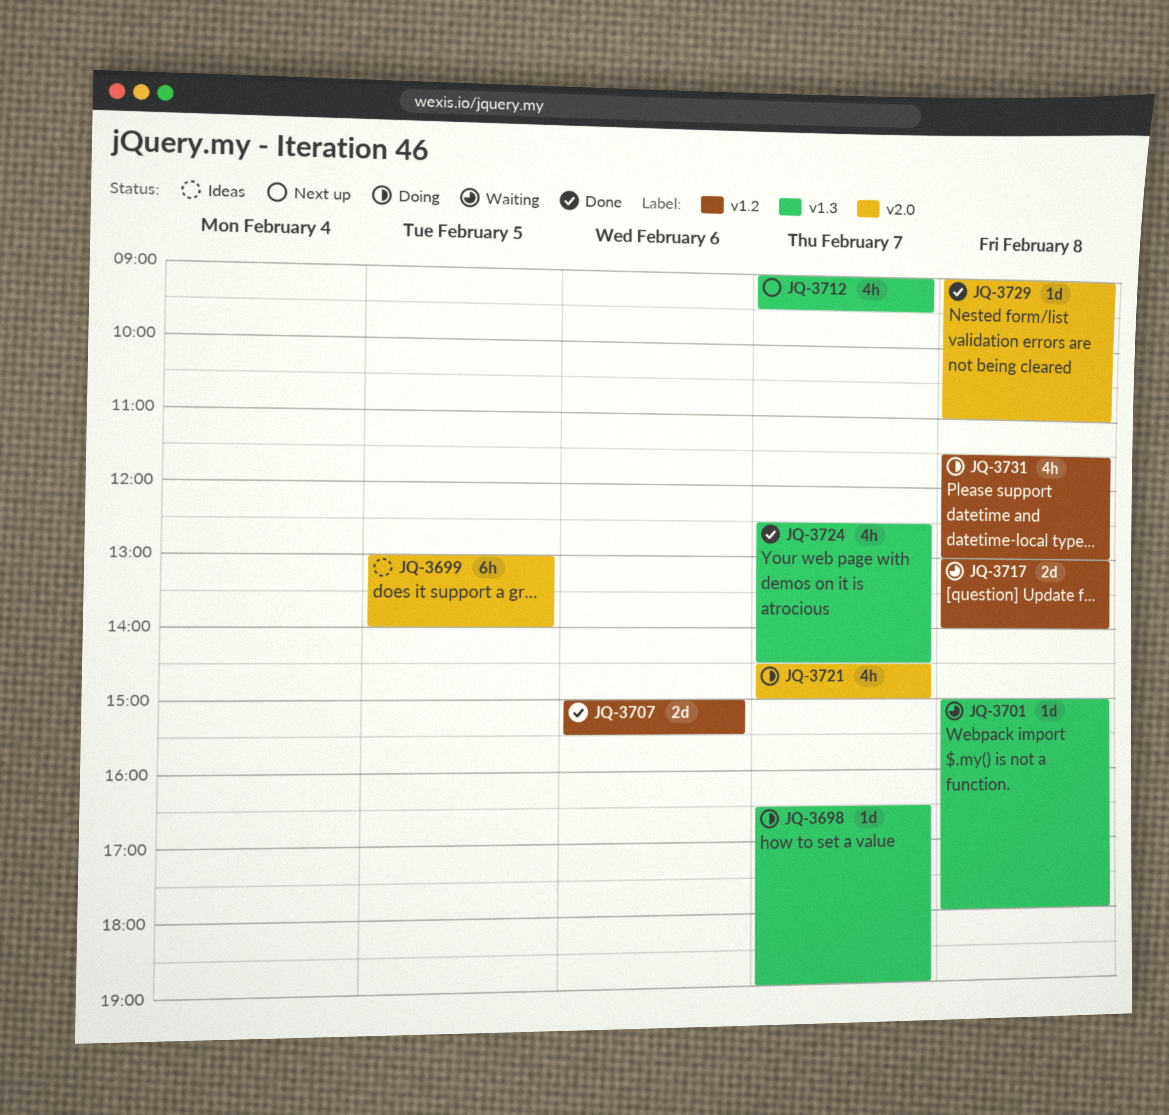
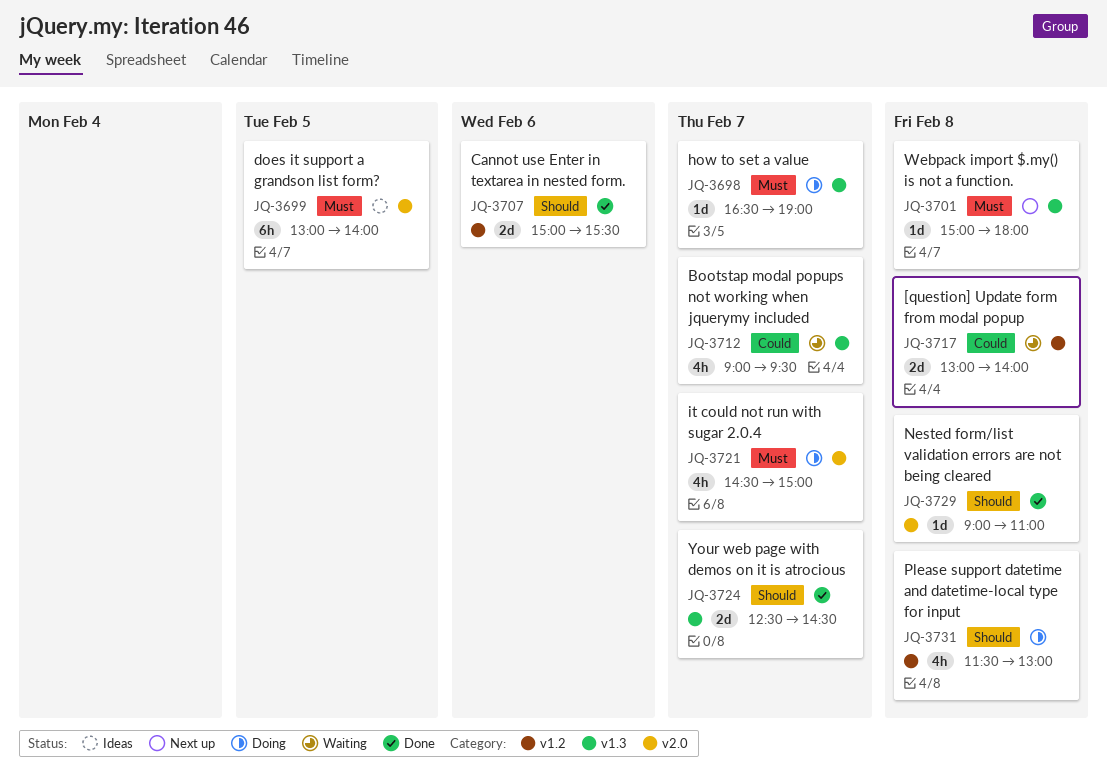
JQ-3701, status: Waiting -> Next up
JQ-3712, status: Next up -> Waiting
JQ-3724, estimate: 4h -> 2d

